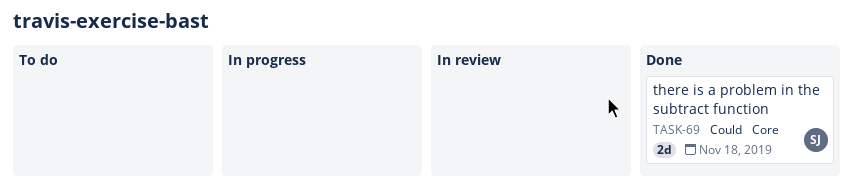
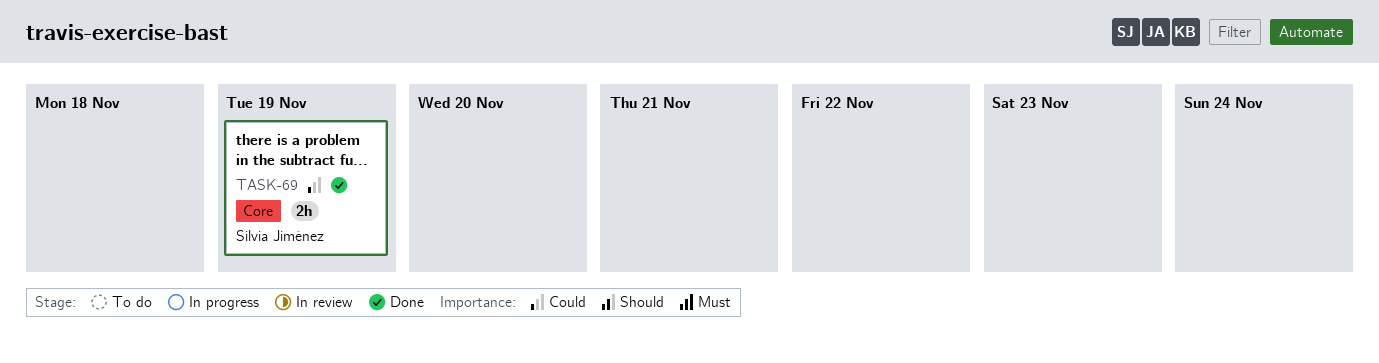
TASK-69, estimate: 2d -> 2h
TASK-69, due: Nov 18 -> Nov 19

